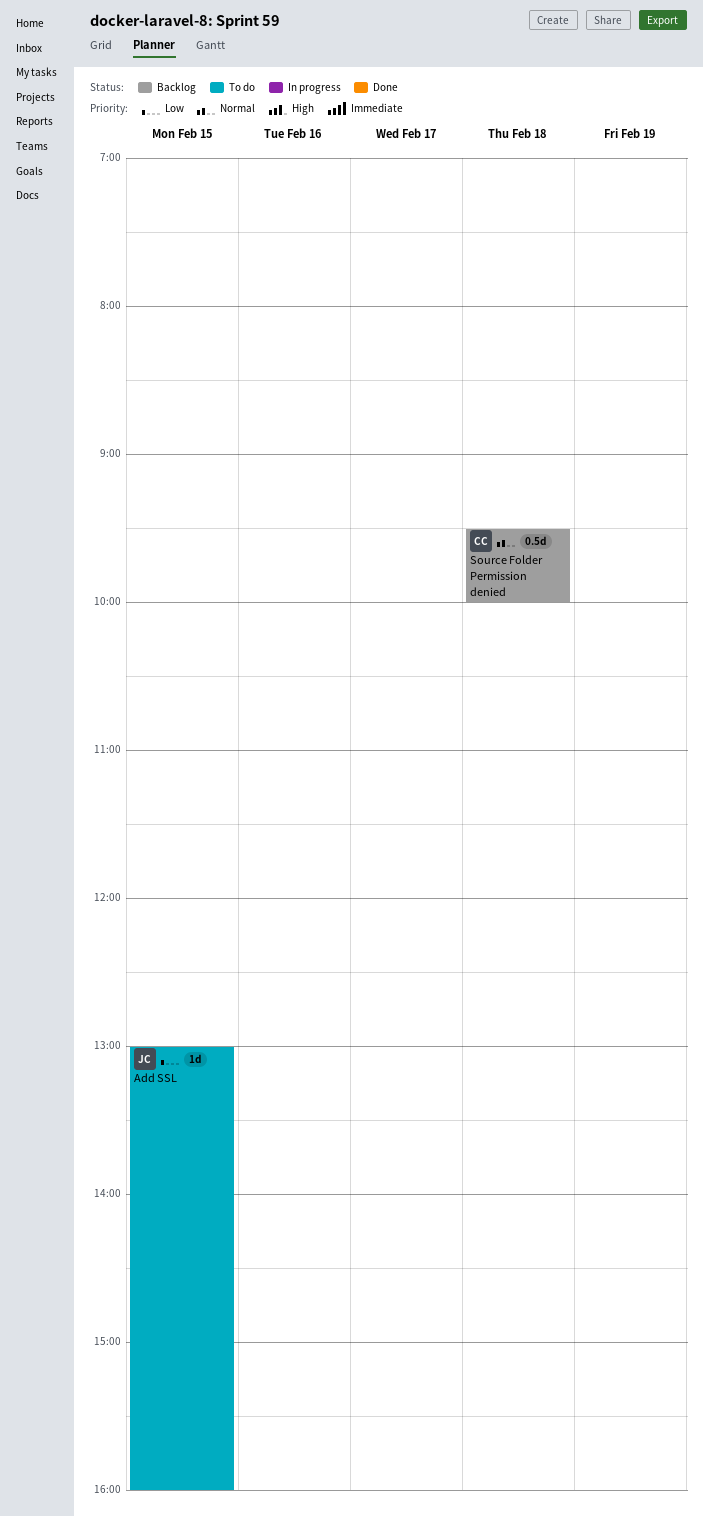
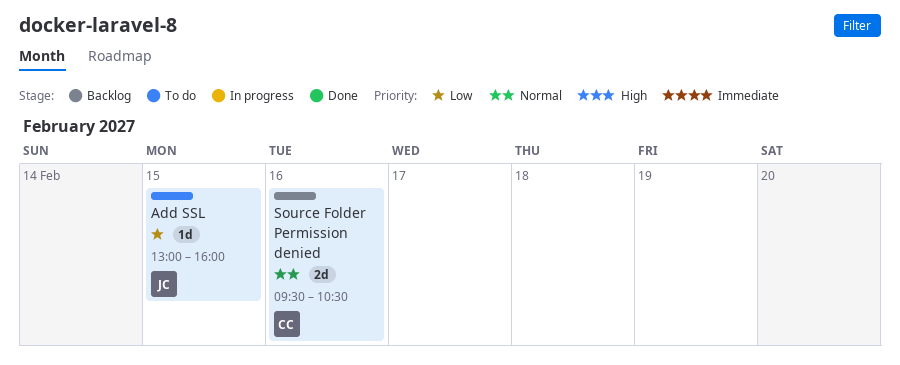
Source Folder Permission denied, estimate: 0.5d -> 2d
Source Folder Permission denied, day: Feb 18 -> Feb 16
Source Folder Permission denied, ends: 10:00 -> 10:30

